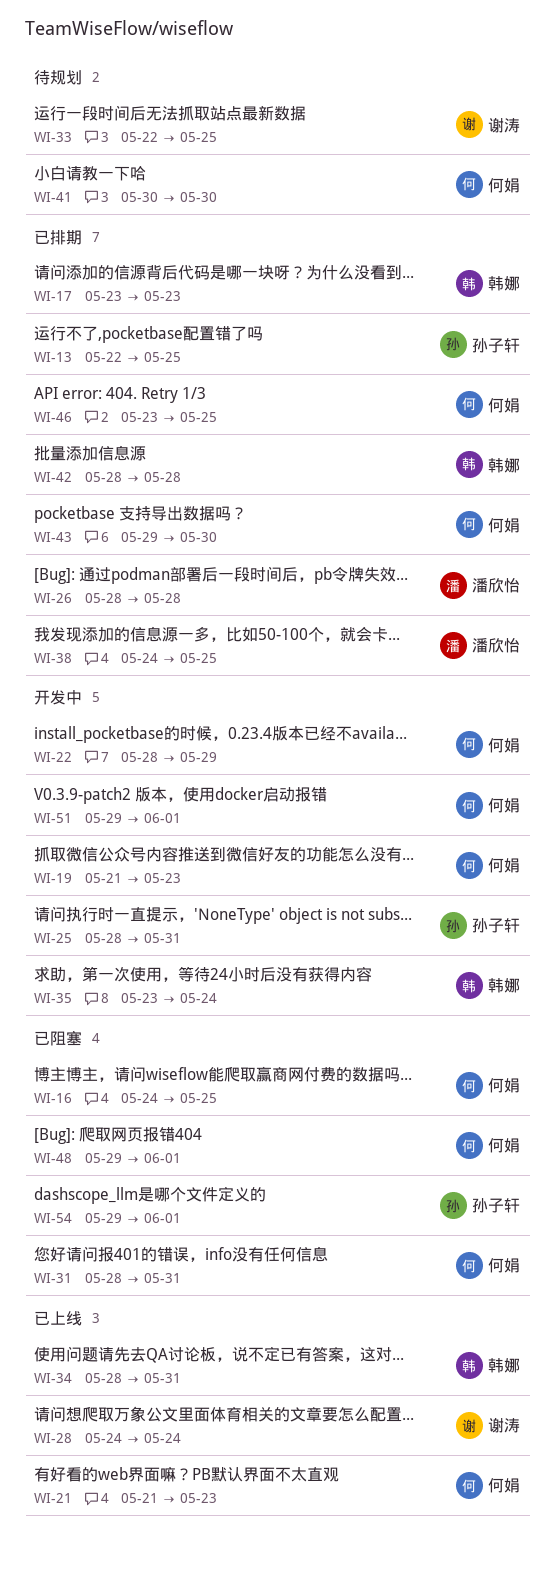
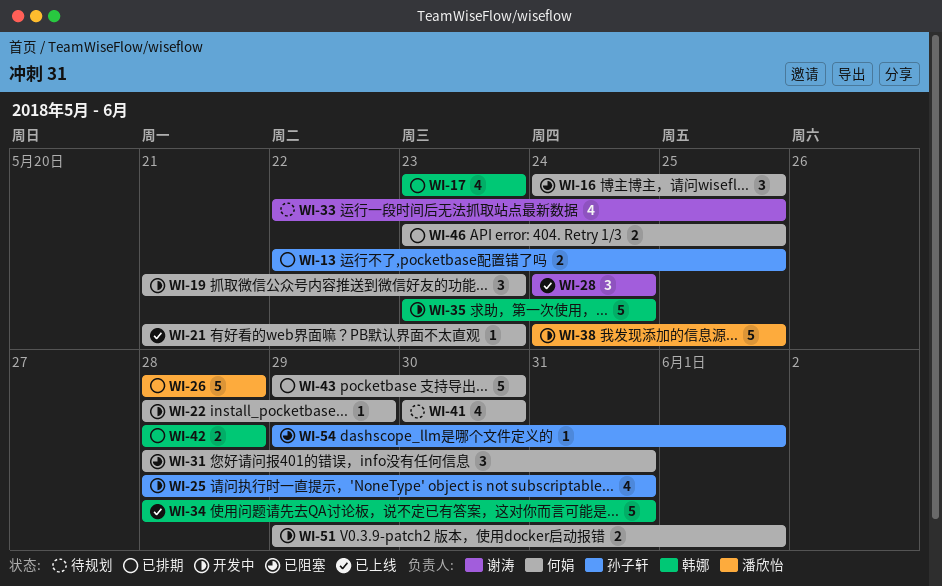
WI-38, status: 已排期 -> 开发中
WI-48: present -> none

